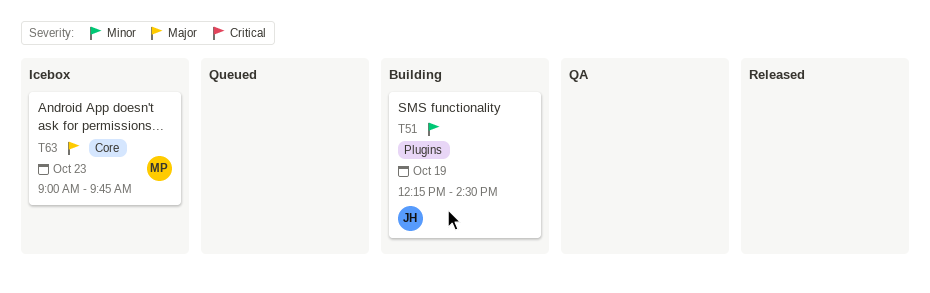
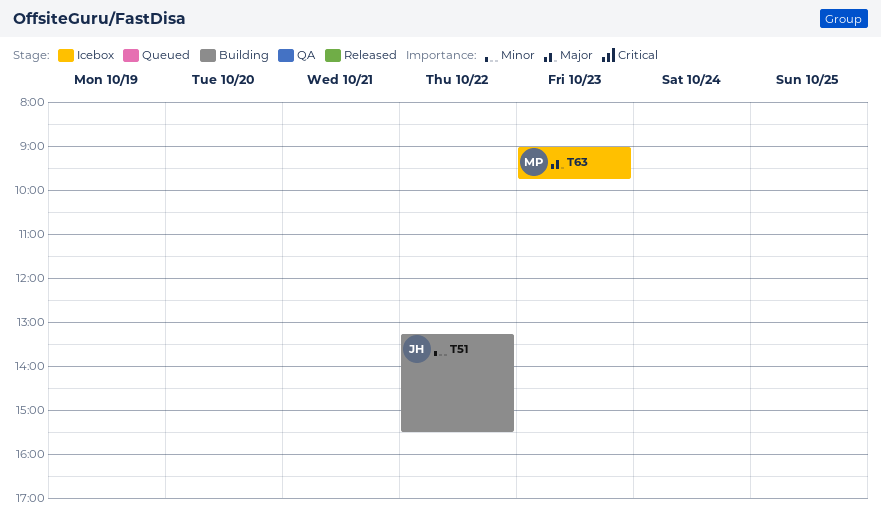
T51, day: Oct 19 -> Oct 22
T51, begins: 12:15 -> 13:15
T51, ends: 14:30 -> 15:30

